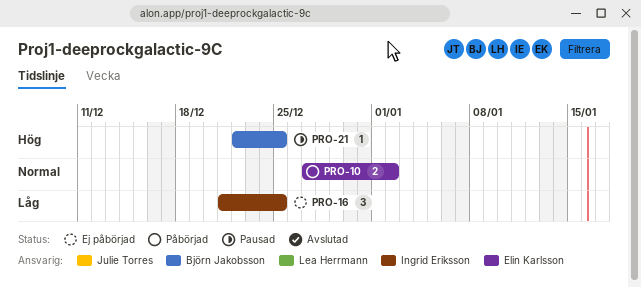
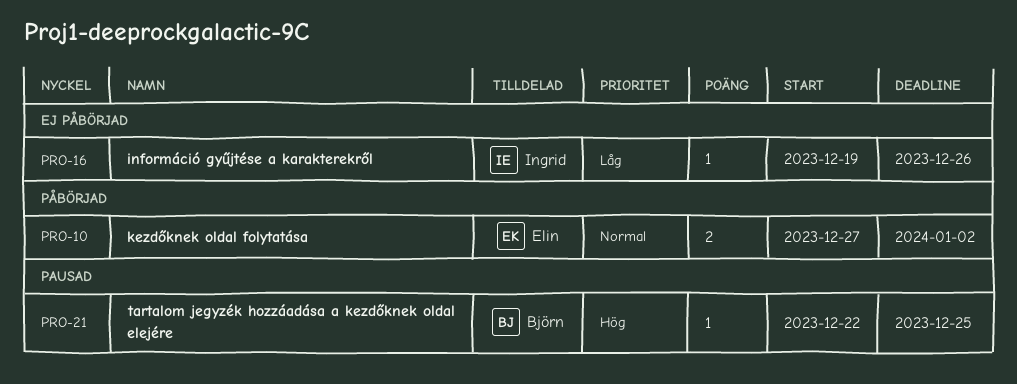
PRO-16, estimate: 3 -> 1
PRO-16, start: Dec 21 -> Dec 19
PRO-16, due: Dec 25 -> Dec 26

